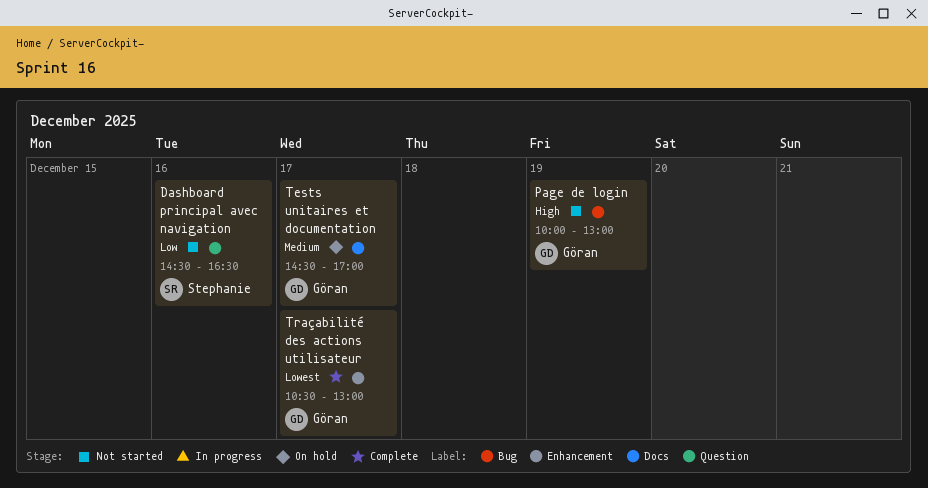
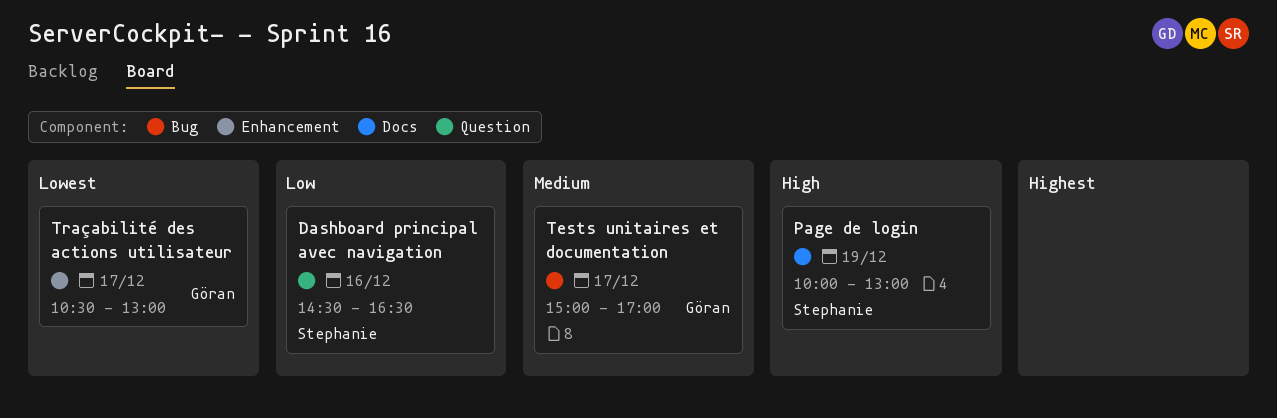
Page de login, owner: Göran -> Stephanie
Page de login, label: Bug -> Docs
Tests unitaires et documentation, label: Docs -> Bug
Tests unitaires et documentation, begins: 14:30 -> 15:00

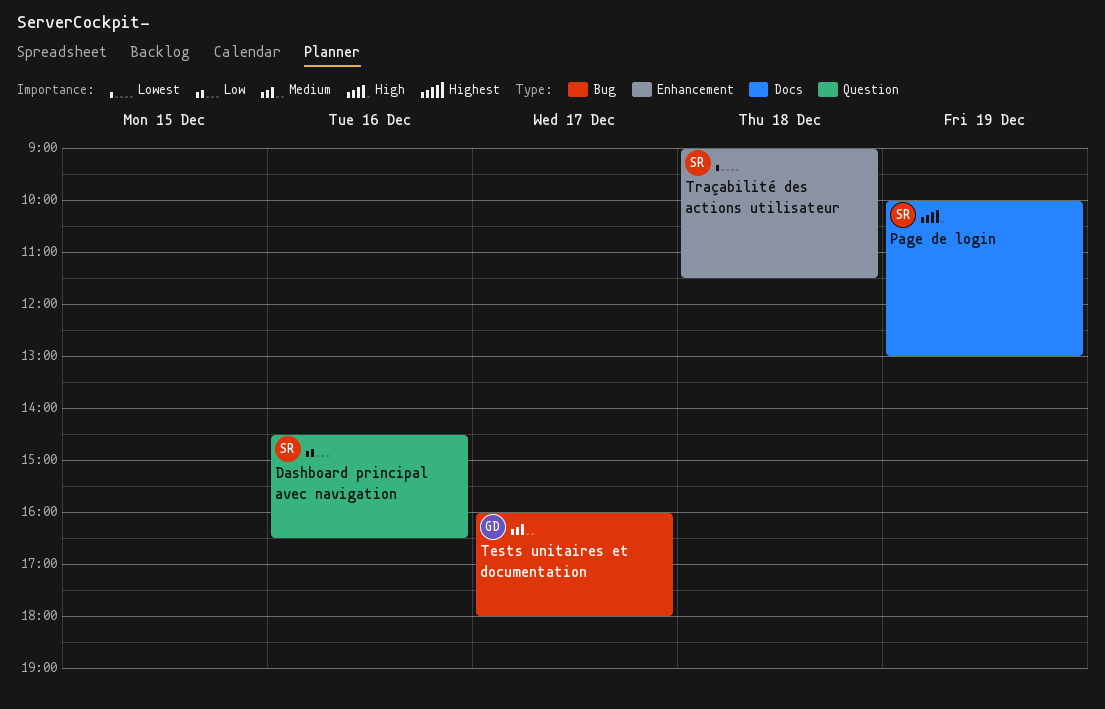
Tests unitaires et documentation, begins: 15:00 -> 16:00
Tests unitaires et documentation, ends: 17:00 -> 18:00
Traçabilité des actions utilisateur, owner: Göran -> Stephanie
Traçabilité des actions utilisateur, day: Dec 17 -> Dec 18
Traçabilité des actions utilisateur, begins: 10:30 -> 09:00
Traçabilité des actions utilisateur, ends: 13:00 -> 11:30

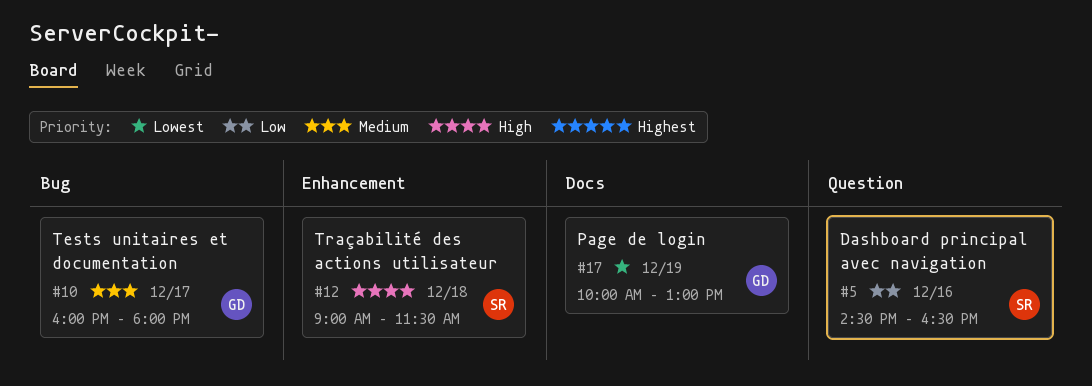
Page de login, owner: SR -> GD
Page de login, priority: High -> Lowest
Traçabilité des actions utilisateur, priority: Lowest -> High

